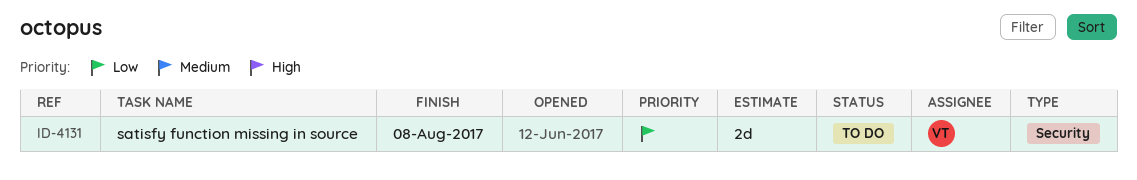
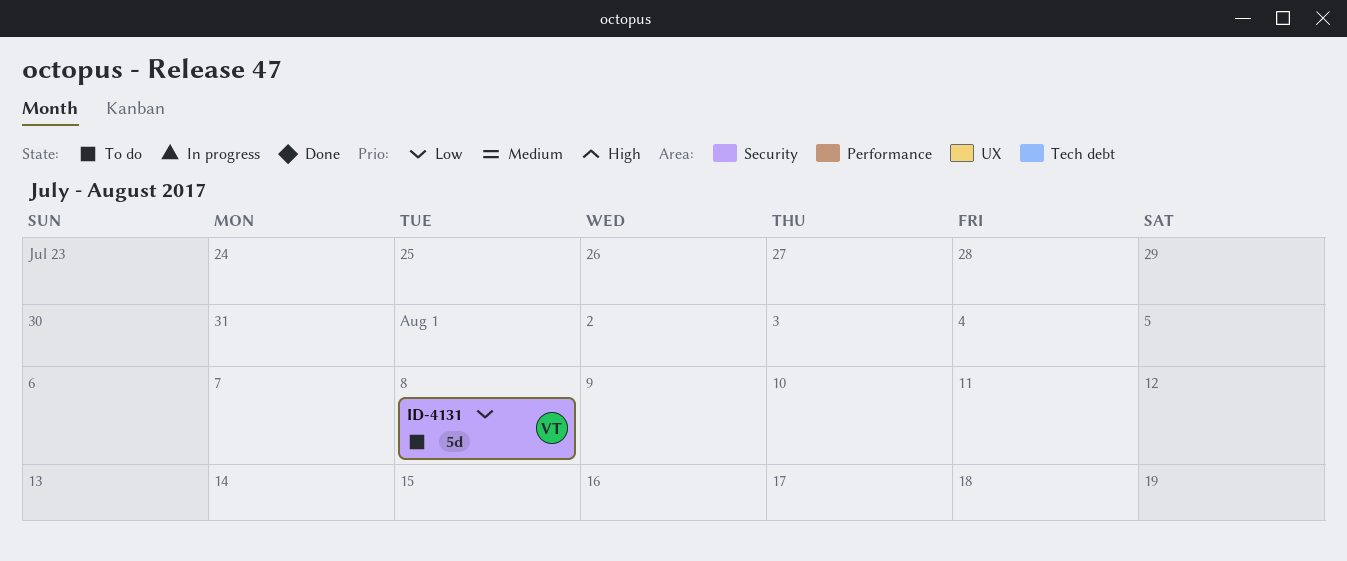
ID-4131, estimate: 2d -> 5d

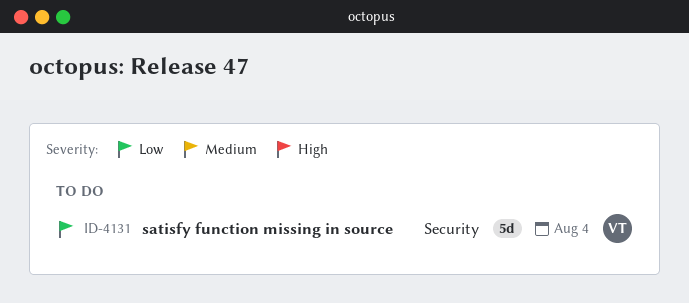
ID-4131, due: Aug 8 -> Aug 4

